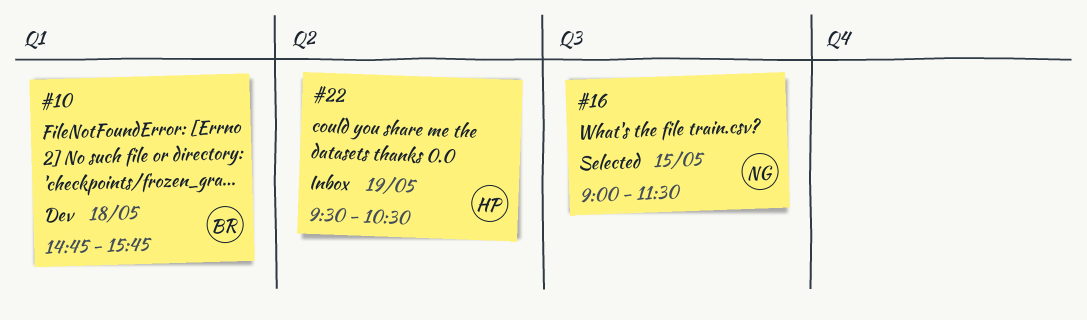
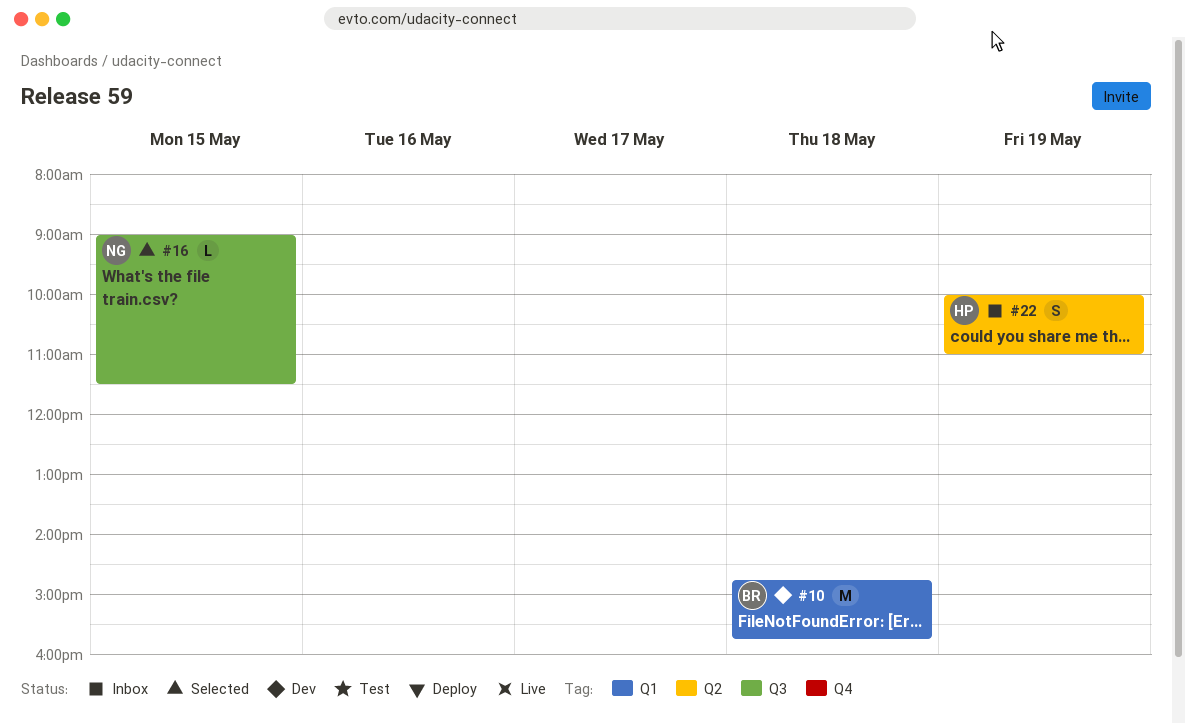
#22, begins: 09:30 -> 10:00
#22, ends: 10:30 -> 11:00

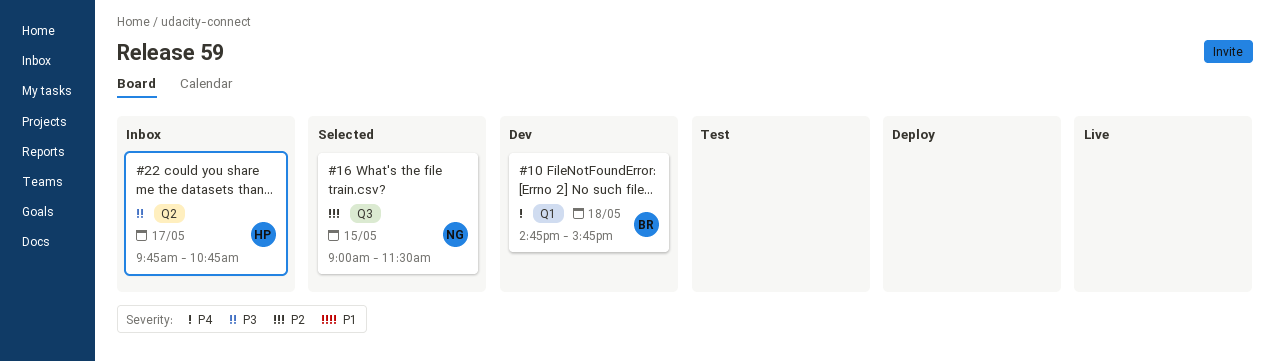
#22, day: May 19 -> May 17
#22, begins: 10:00 -> 09:45
#22, ends: 11:00 -> 10:45

